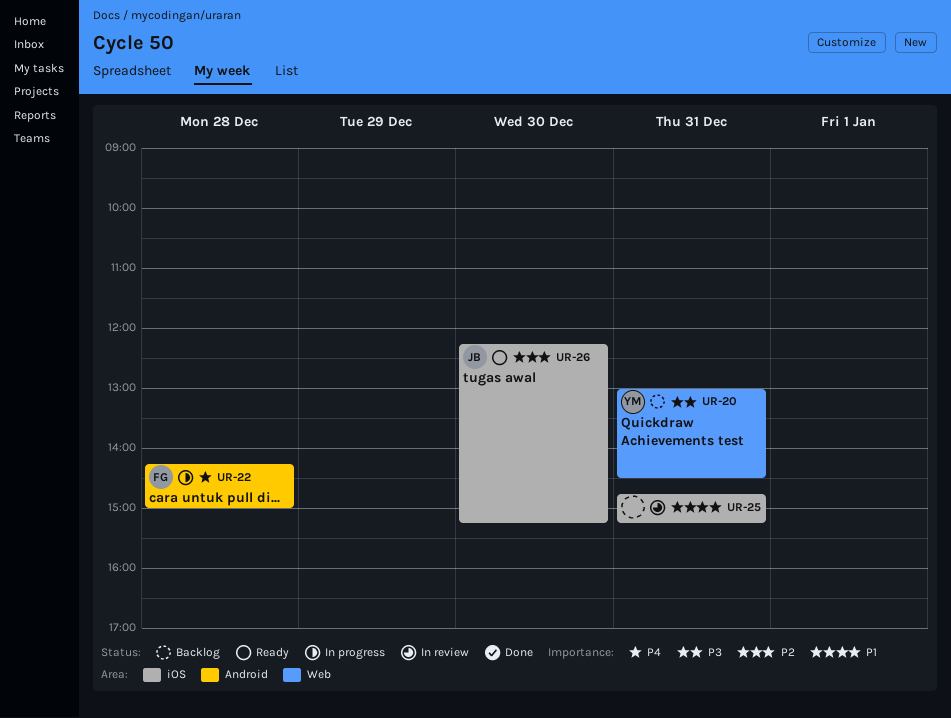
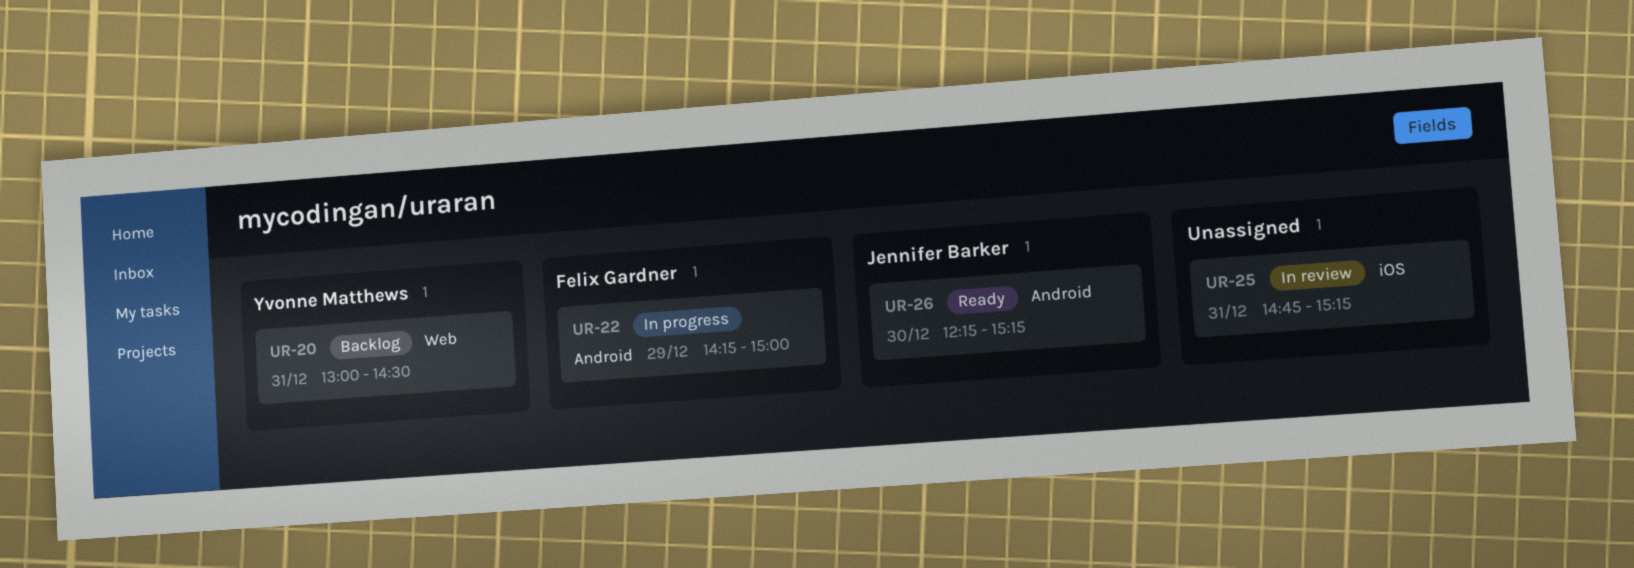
UR-22, day: Dec 28 -> Dec 29
UR-26, label: iOS -> Android

